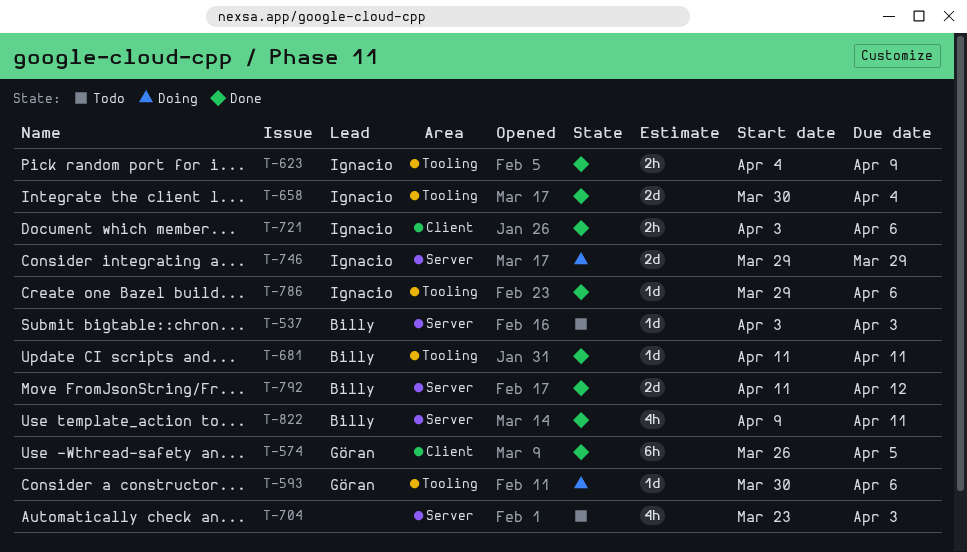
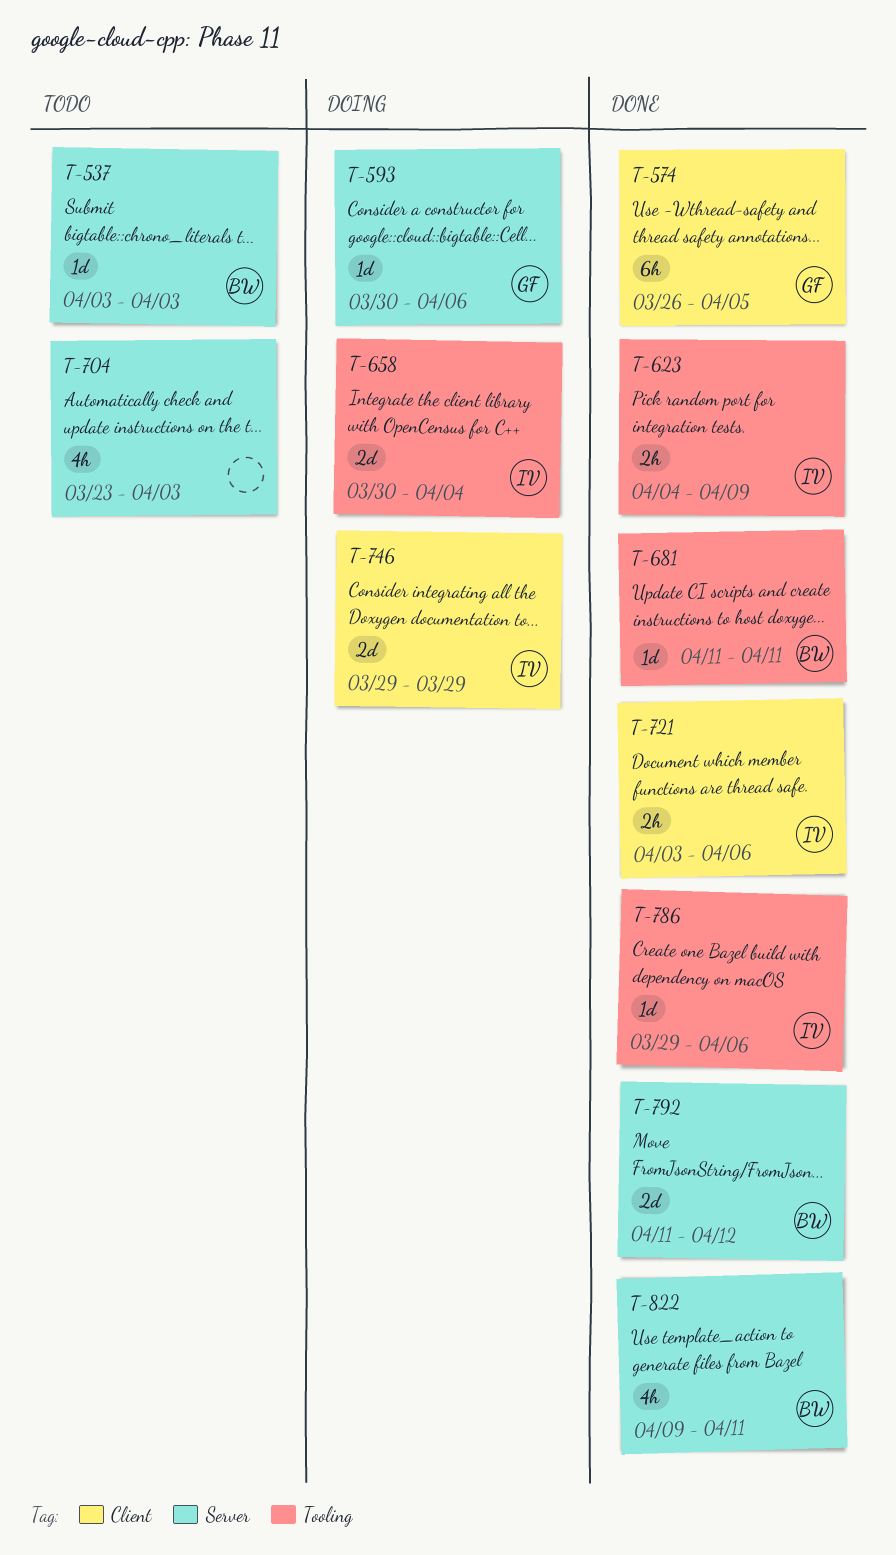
T-593, label: Tooling -> Server
T-658, status: Done -> Doing
T-746, label: Server -> Client

